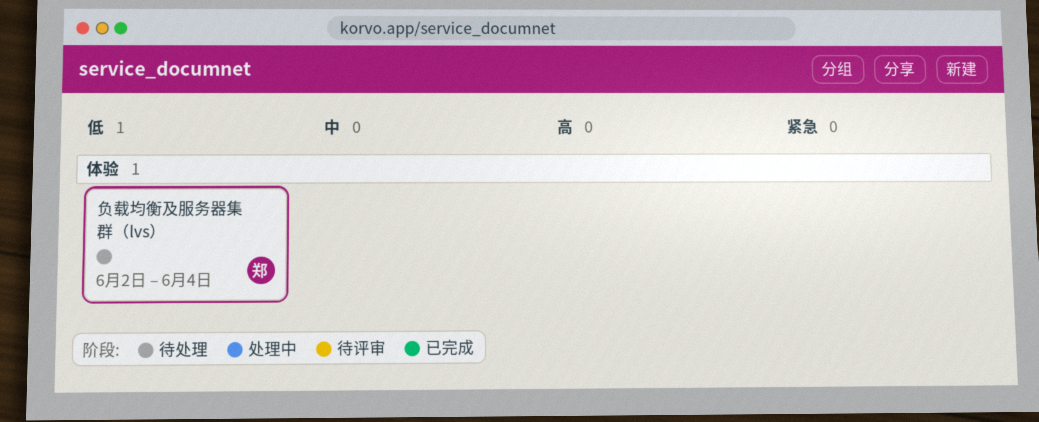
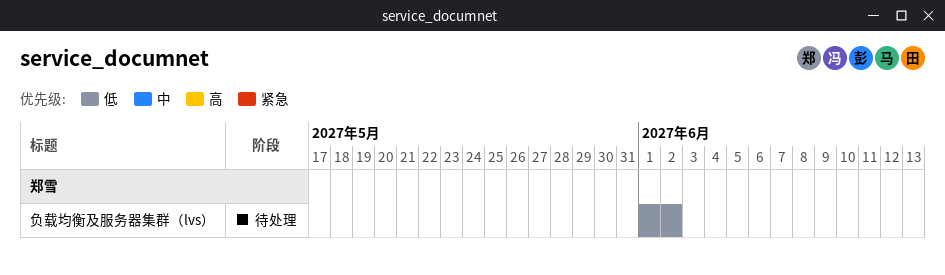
负载均衡及服务器集群（lvs）, start: Jun 2 -> Jun 1
负载均衡及服务器集群（lvs）, due: Jun 4 -> Jun 2

